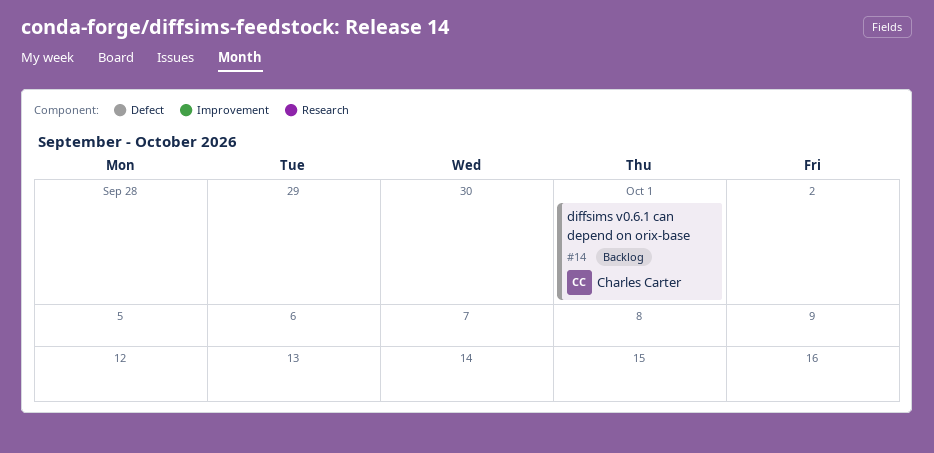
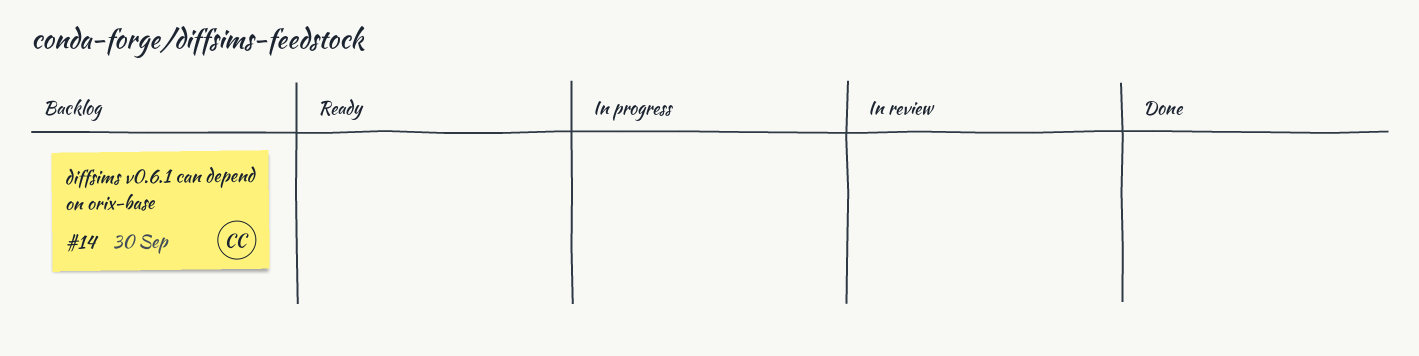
#14, due: Oct 1 -> Sep 30

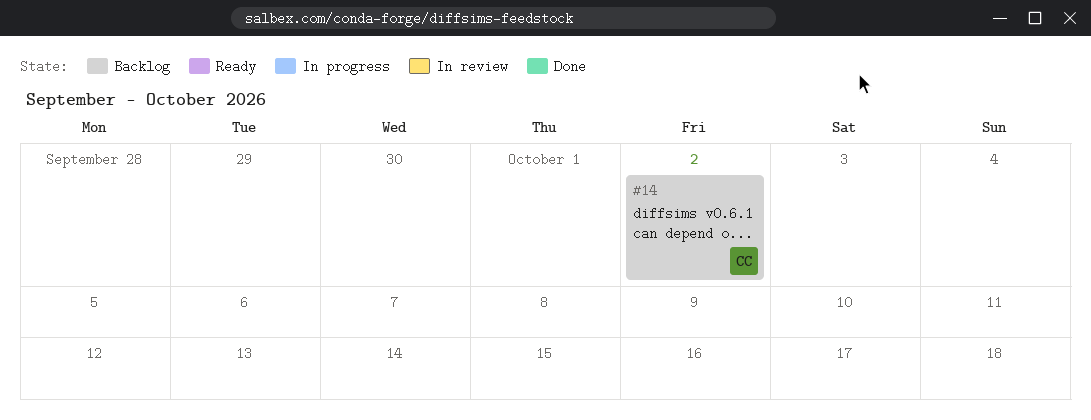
#14, due: Sep 30 -> Oct 2

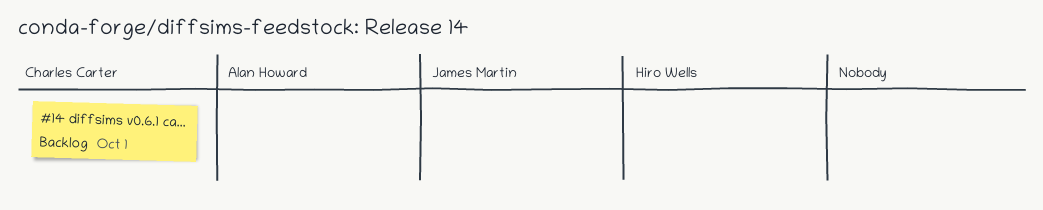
#14, due: Oct 2 -> Oct 1

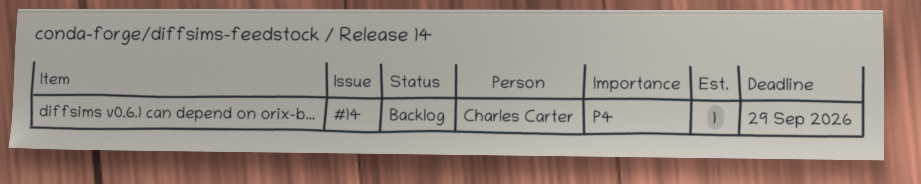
#14, due: Oct 1 -> Sep 29

